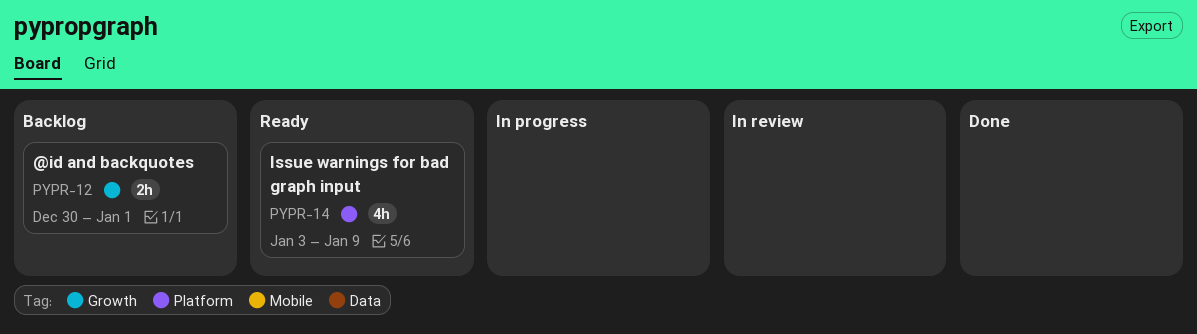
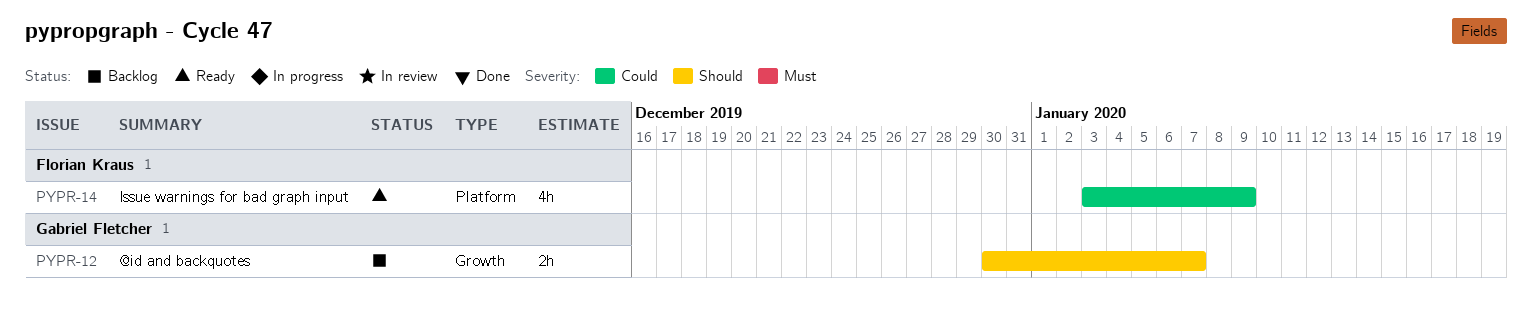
PYPR-12, due: Jan 1 -> Jan 7

